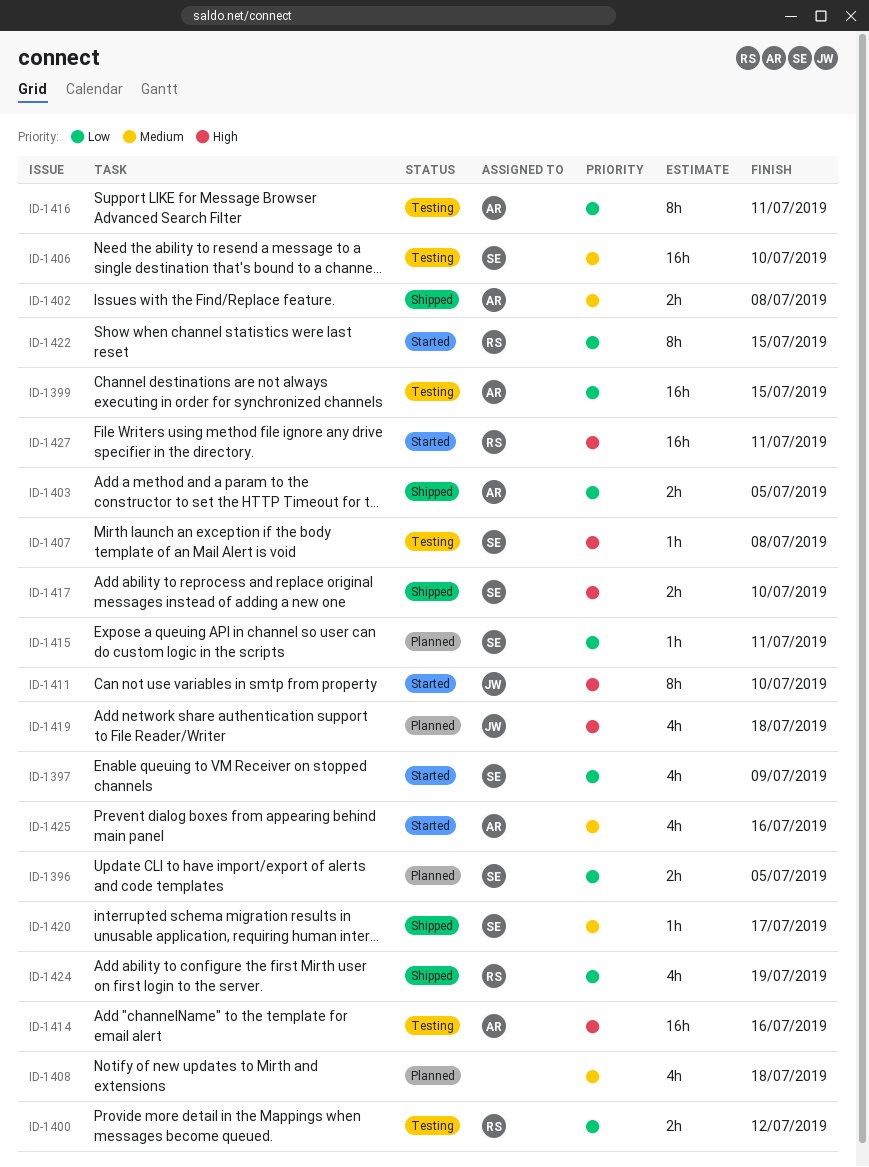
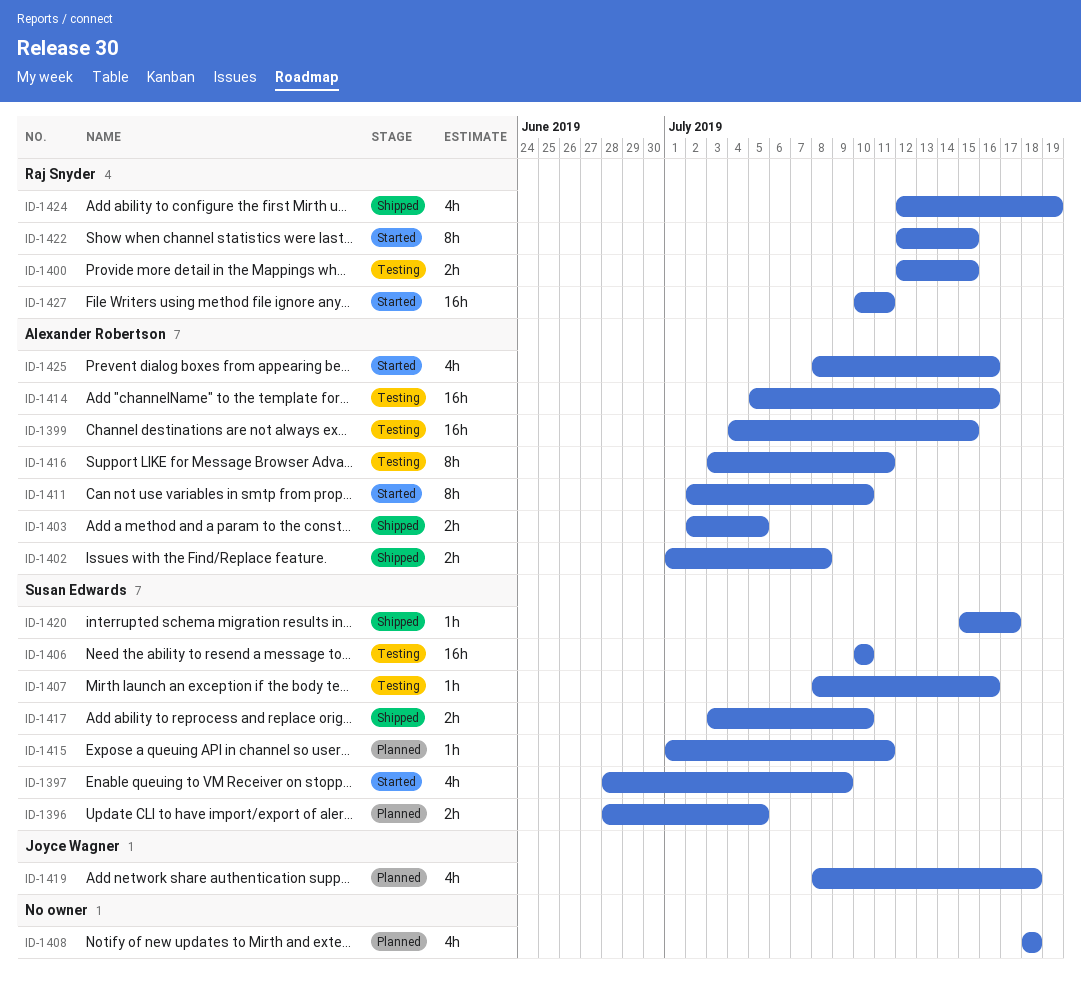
ID-1400, due: Jul 12 -> Jul 15
ID-1407, due: Jul 8 -> Jul 16
ID-1411, owner: Joyce Wagner -> Alexander Robertson

